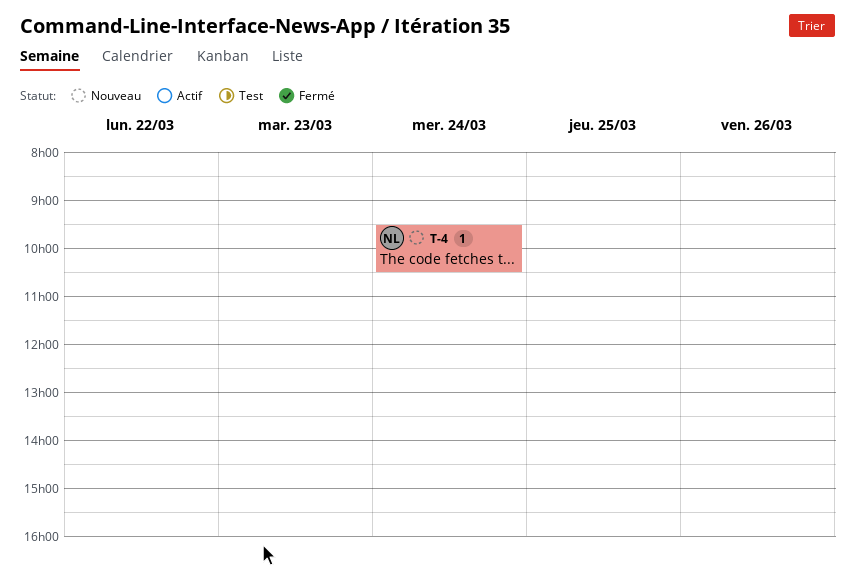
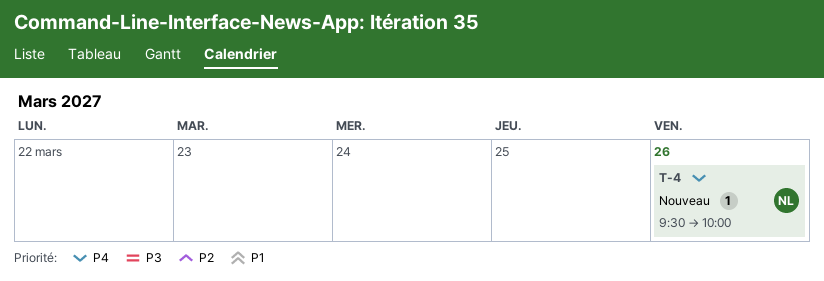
T-4, day: Mar 24 -> Mar 26
T-4, ends: 10:30 -> 10:00

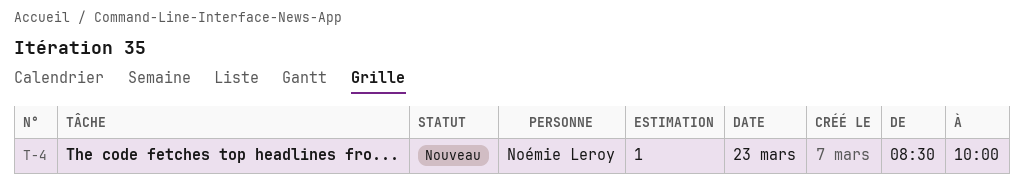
T-4, day: Mar 26 -> Mar 23
T-4, begins: 09:30 -> 08:30

